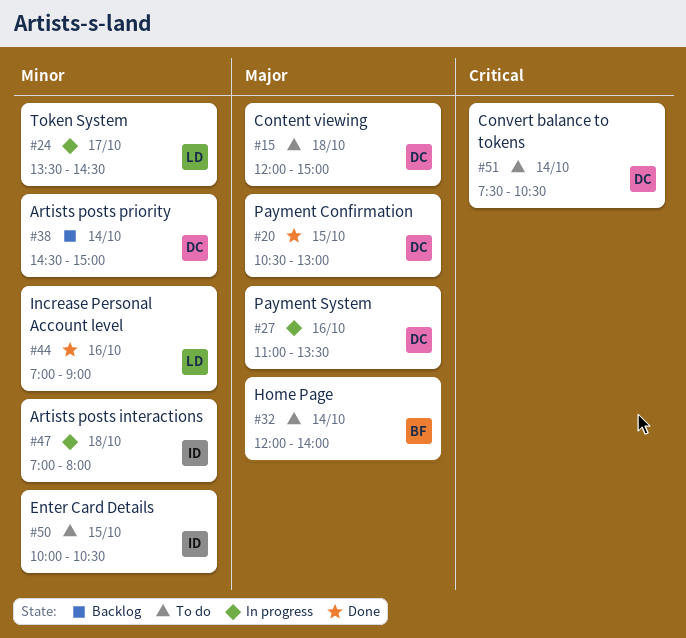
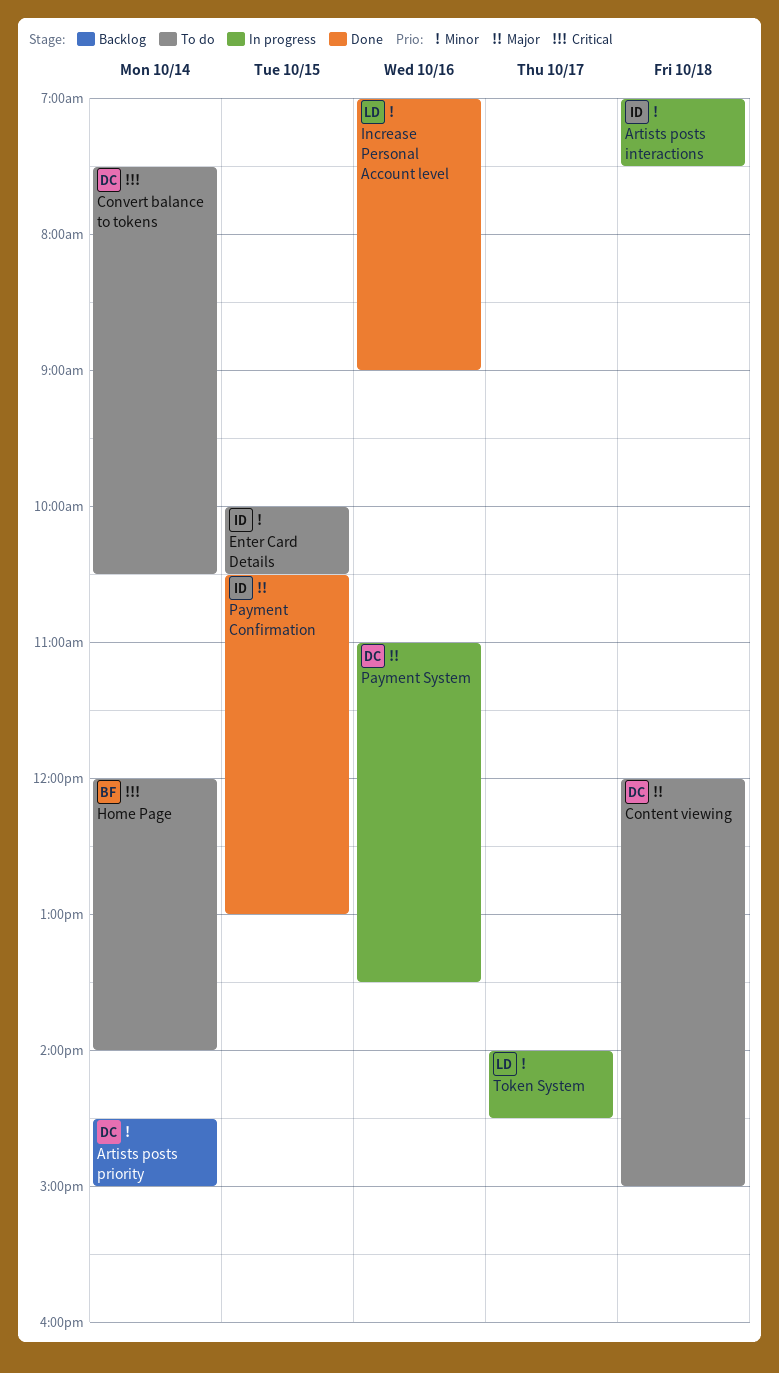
Artists posts interactions, ends: 08:00 -> 07:30
Home Page, priority: Major -> Critical
Payment Confirmation, owner: DC -> ID
Token System, begins: 13:30 -> 14:00

